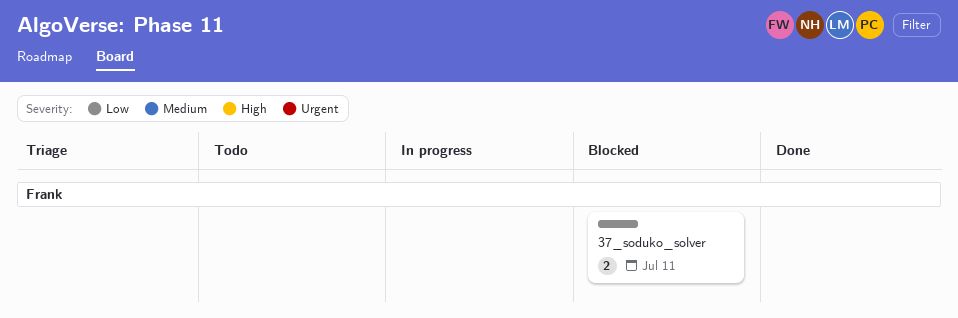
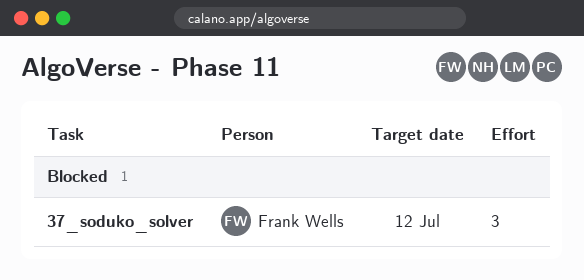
37_soduko_solver, estimate: 2 -> 3
37_soduko_solver, due: Jul 11 -> Jul 12

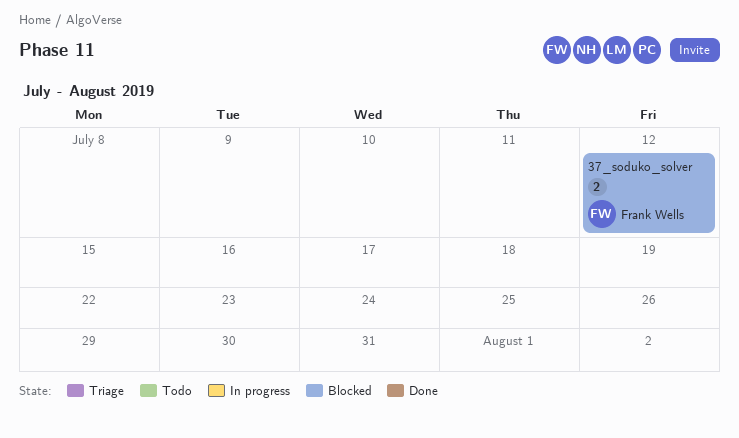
37_soduko_solver, estimate: 3 -> 2

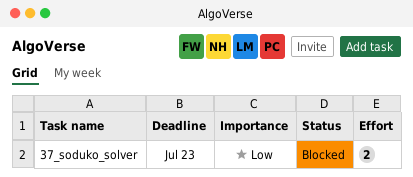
37_soduko_solver, due: Jul 12 -> Jul 23

